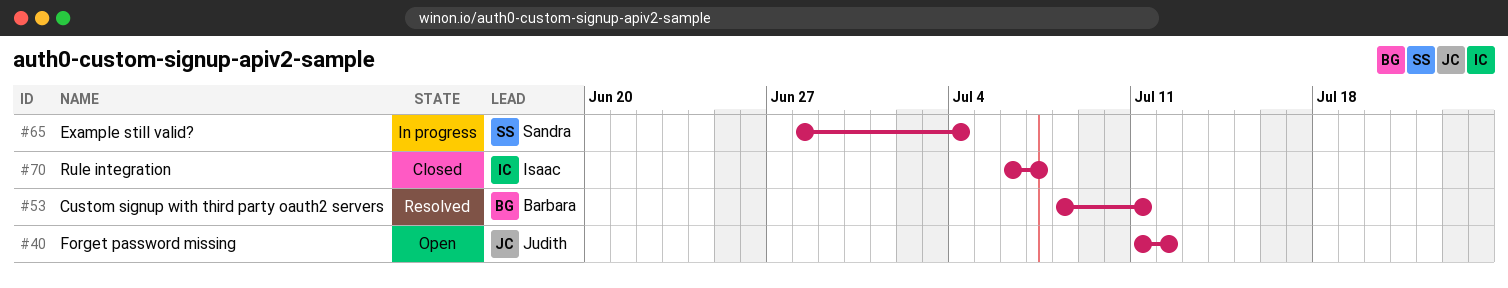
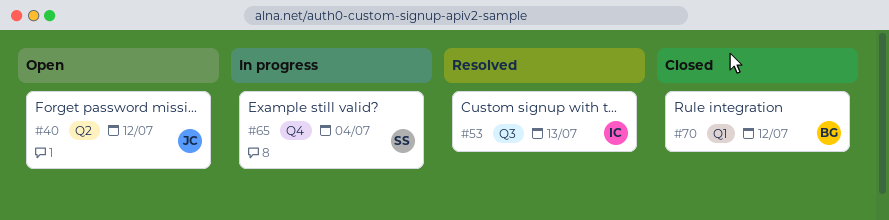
#53, owner: Barbara -> Isaac
#53, due: Jul 11 -> Jul 13
#70, owner: Isaac -> Barbara
#70, due: Jul 7 -> Jul 12

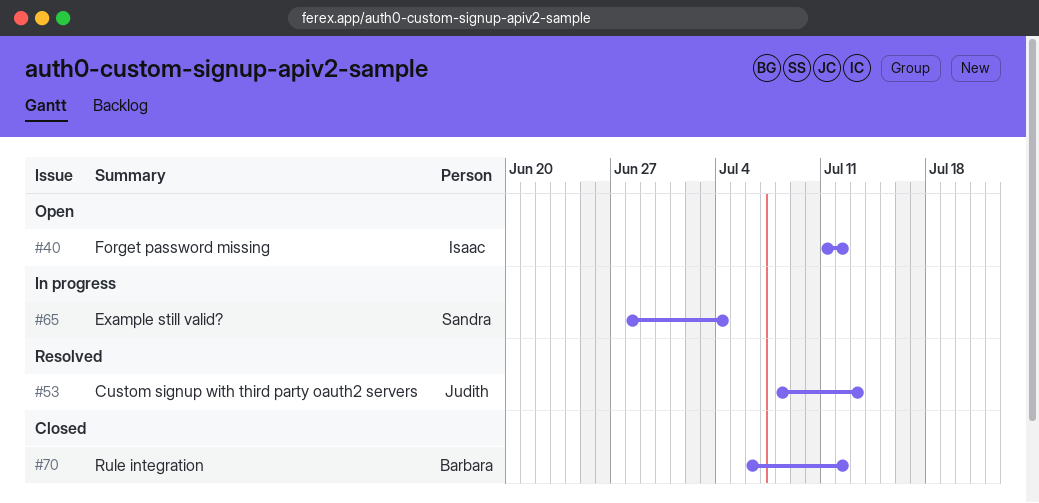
#40, owner: Judith -> Isaac
#53, owner: Isaac -> Judith

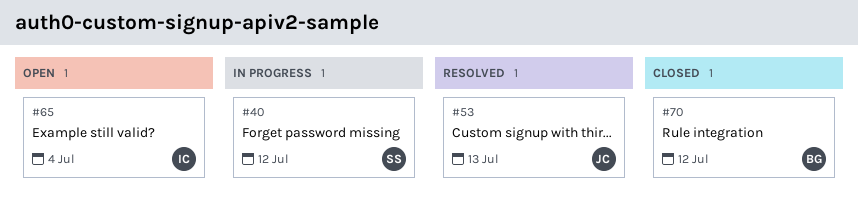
#40, status: Open -> In progress
#40, owner: Isaac -> Sandra
#65, status: In progress -> Open
#65, owner: Sandra -> Isaac

